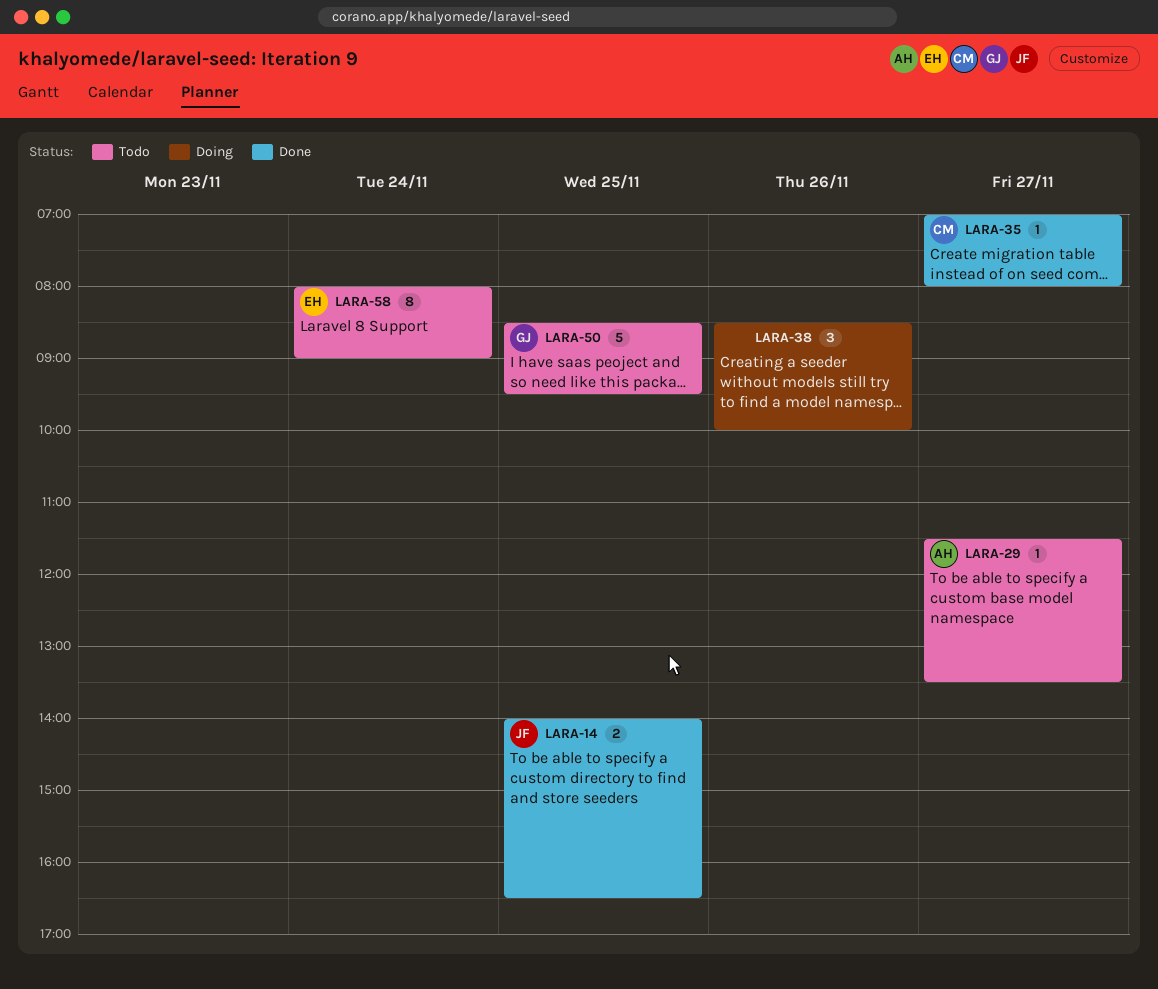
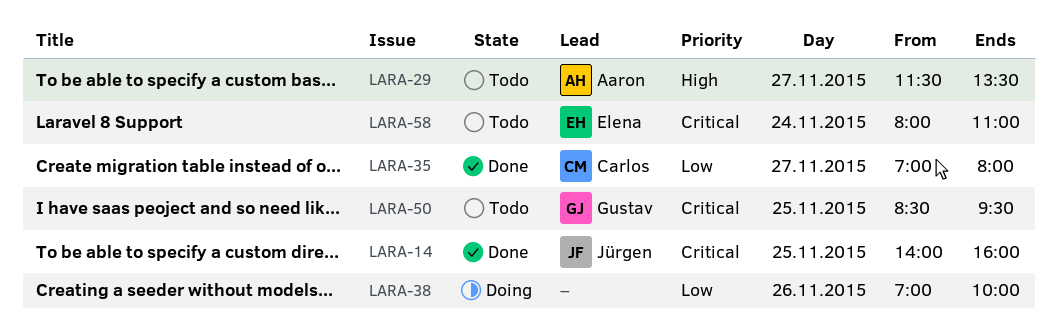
LARA-14, ends: 16:30 -> 16:00
LARA-38, begins: 08:30 -> 07:00
LARA-58, ends: 09:00 -> 11:00

